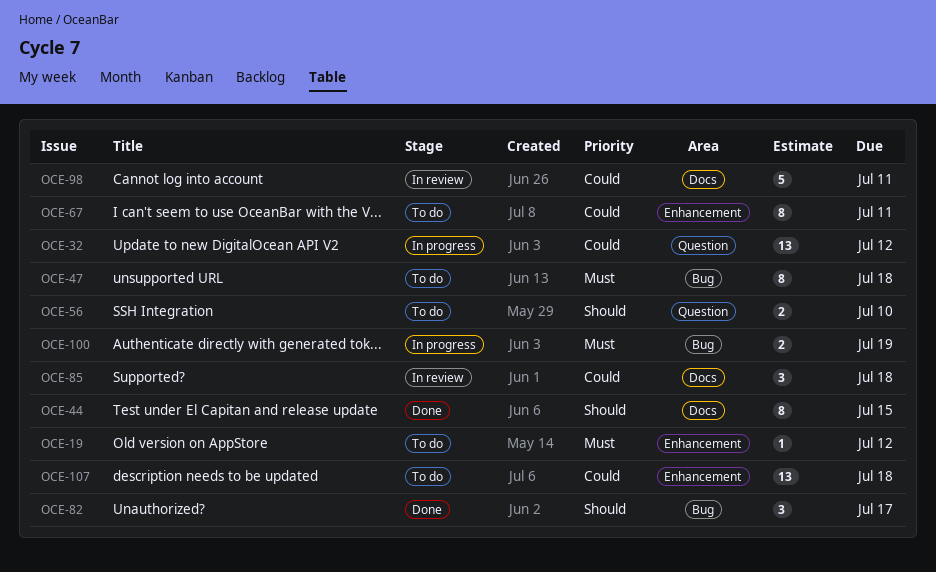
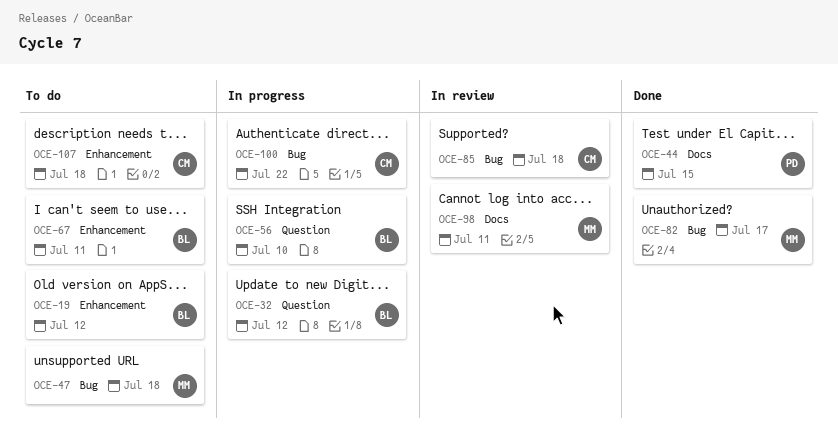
OCE-56, status: To do -> In progress
OCE-85, label: Docs -> Bug
OCE-100, due: Jul 19 -> Jul 22

